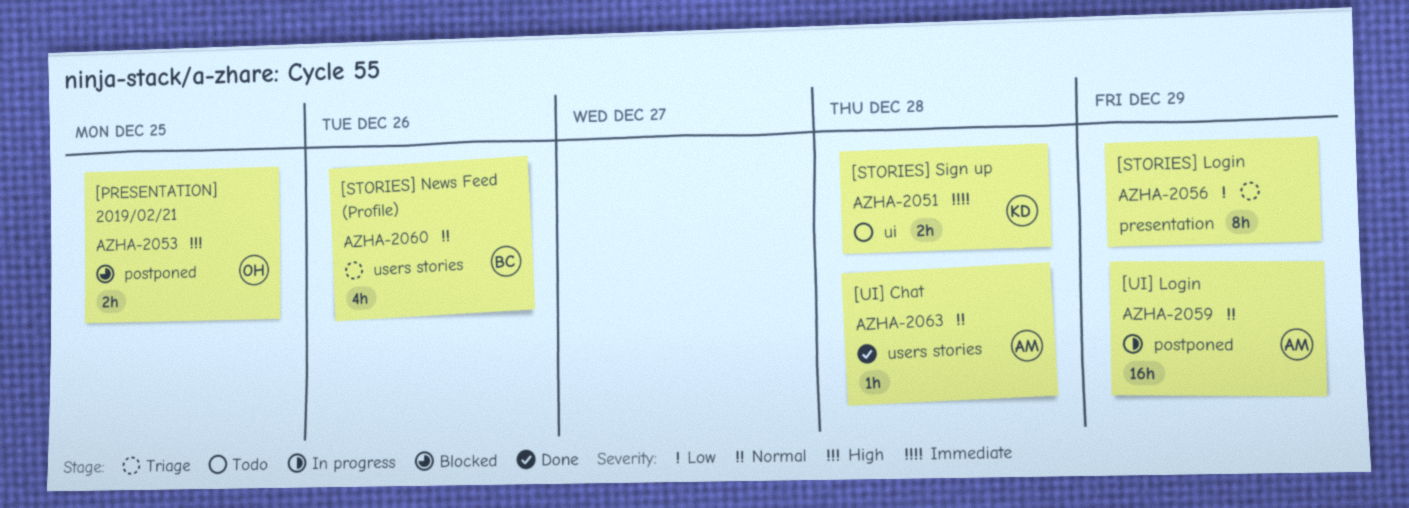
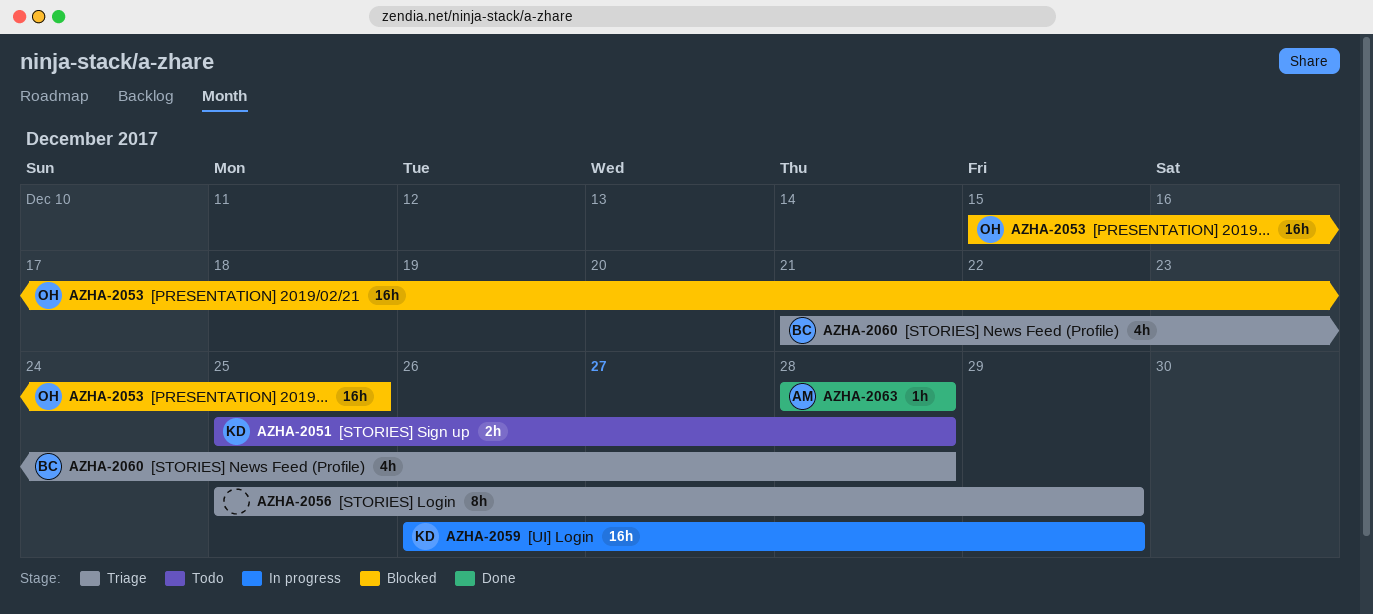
AZHA-2053, estimate: 2h -> 16h
AZHA-2059, owner: AM -> KD
AZHA-2060, due: Dec 26 -> Dec 28

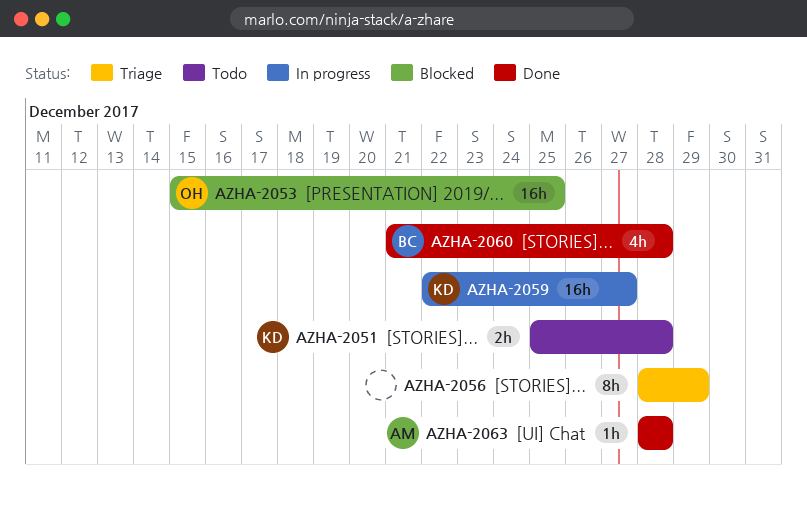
AZHA-2056, start: Dec 25 -> Dec 28
AZHA-2059, start: Dec 26 -> Dec 22
AZHA-2059, due: Dec 29 -> Dec 27
AZHA-2060, status: Triage -> Done

